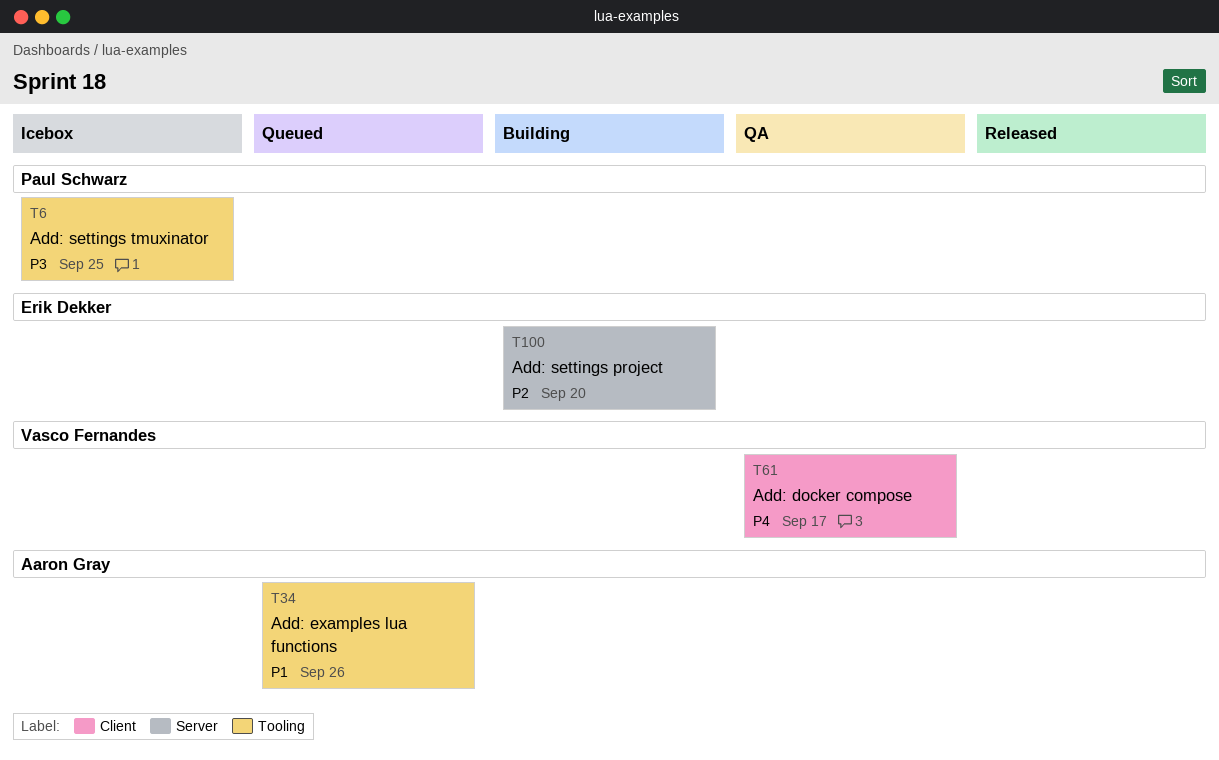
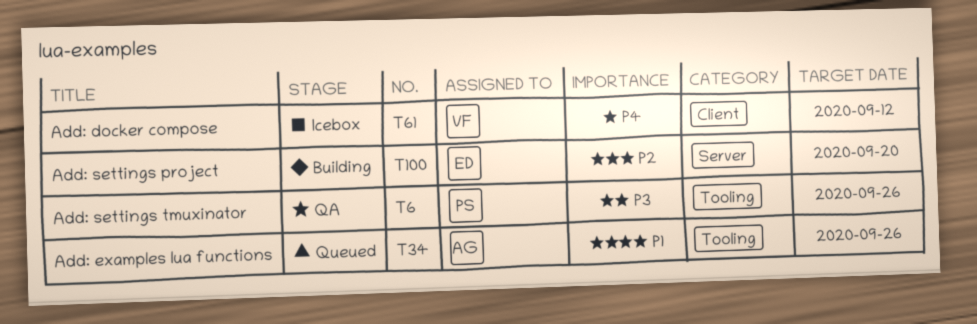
T6, status: Icebox -> QA
T6, due: Sep 25 -> Sep 26
T61, status: QA -> Icebox
T61, due: Sep 17 -> Sep 12

